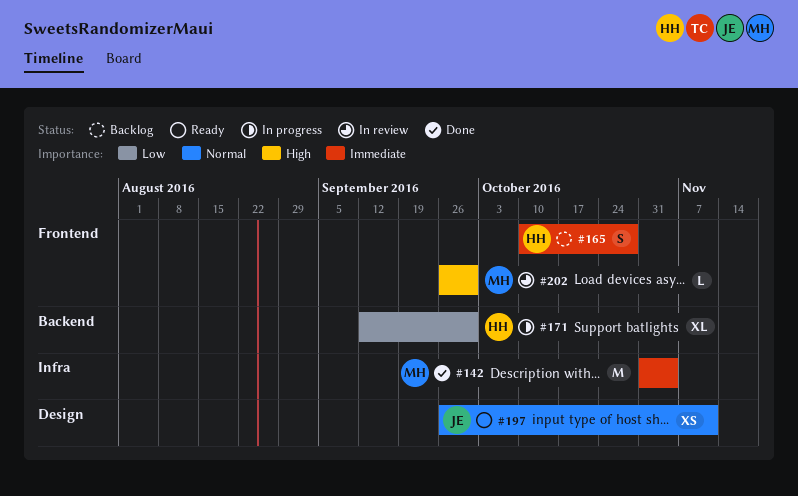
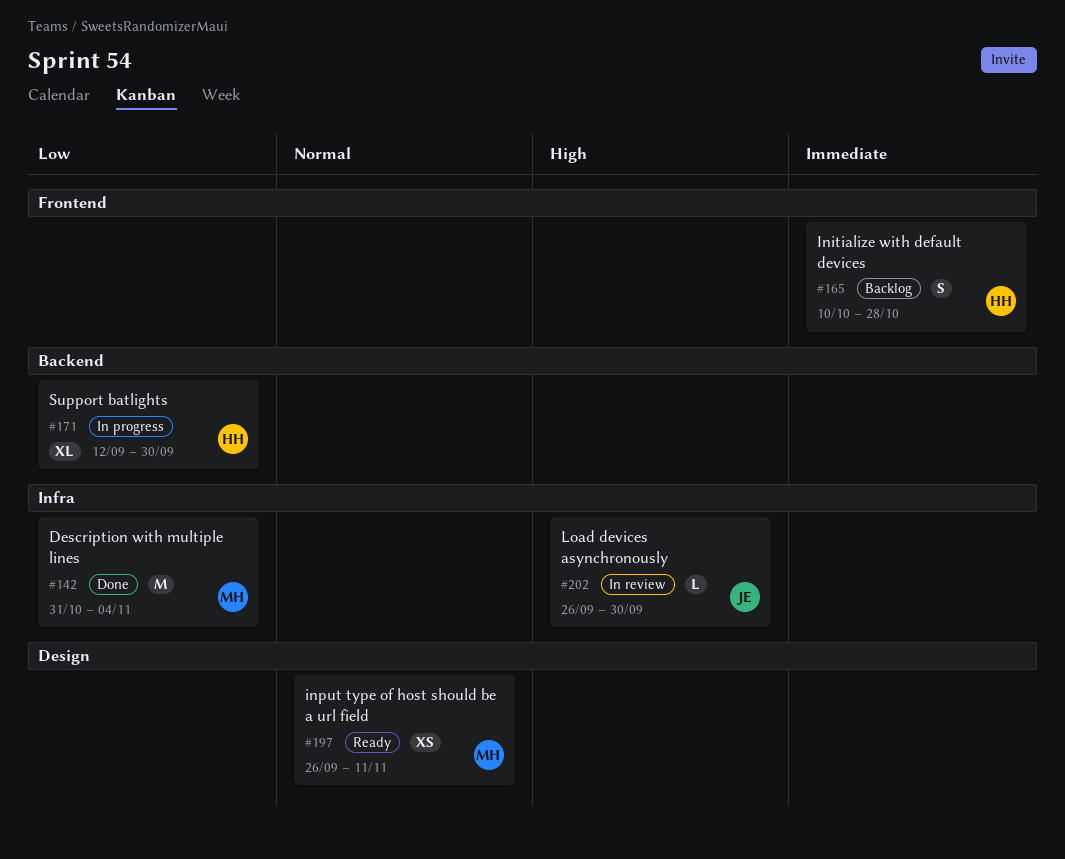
#142, priority: Immediate -> Low
#197, owner: JE -> MH
#202, owner: MH -> JE
#202, label: Frontend -> Infra

